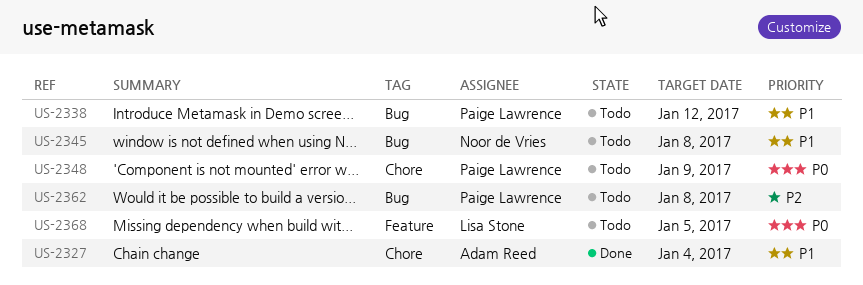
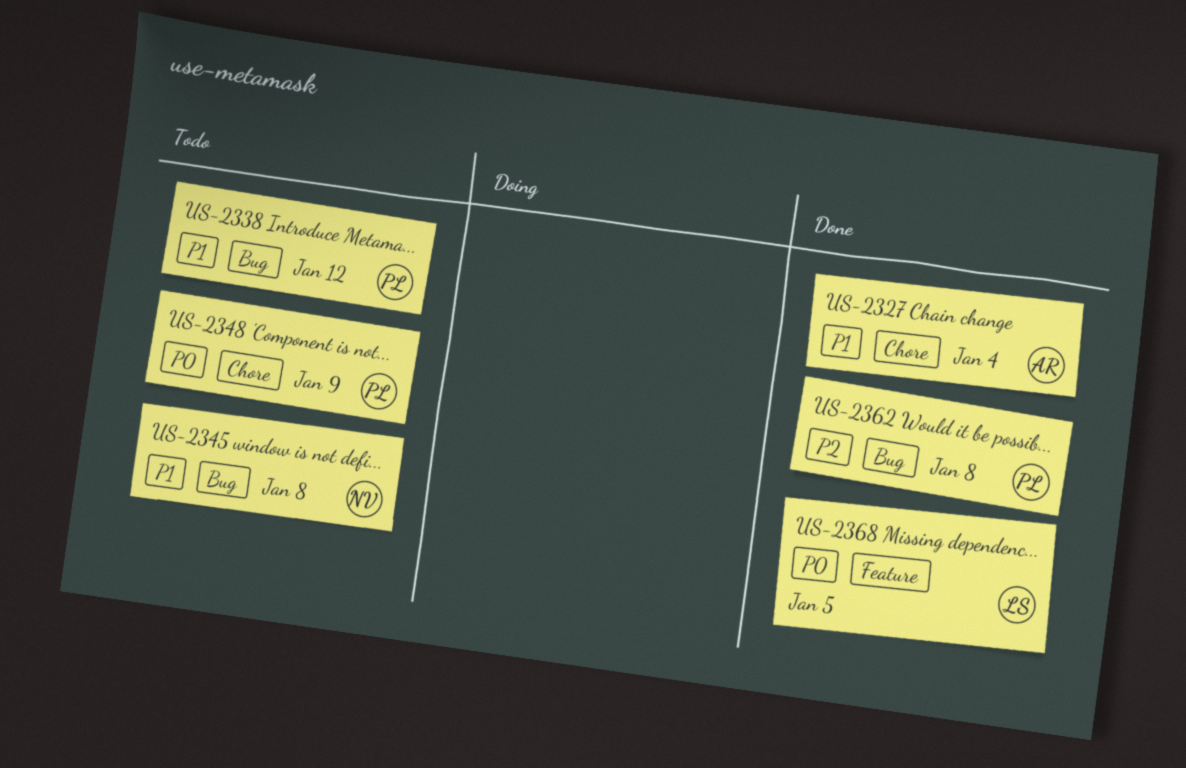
US-2362, status: Todo -> Done
US-2368, status: Todo -> Done

